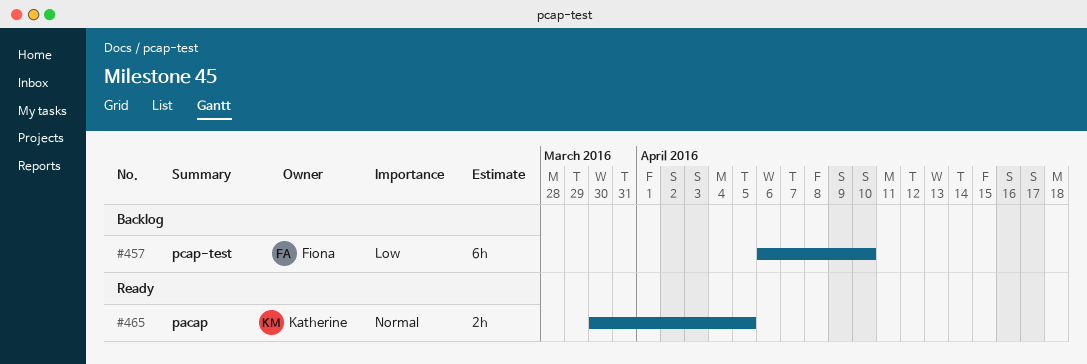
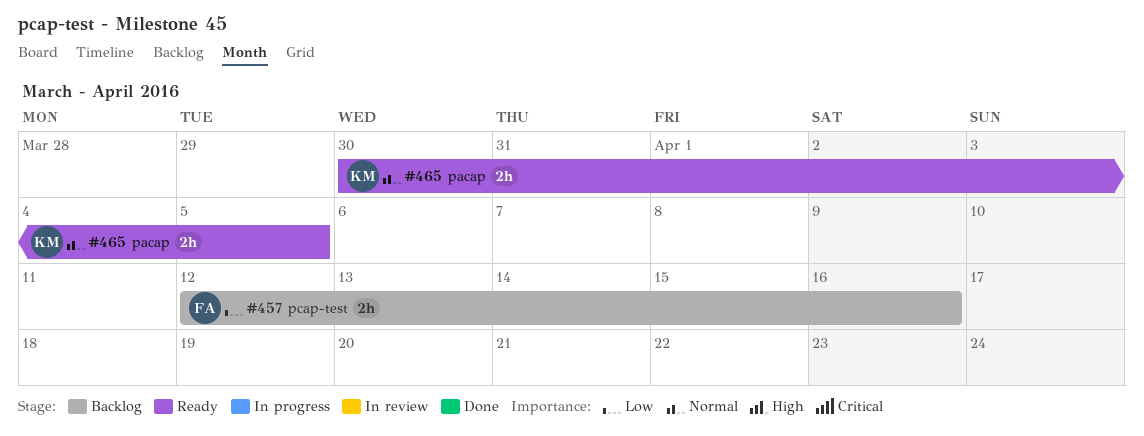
#457, estimate: 6h -> 2h
#457, start: Apr 6 -> Apr 12
#457, due: Apr 10 -> Apr 16

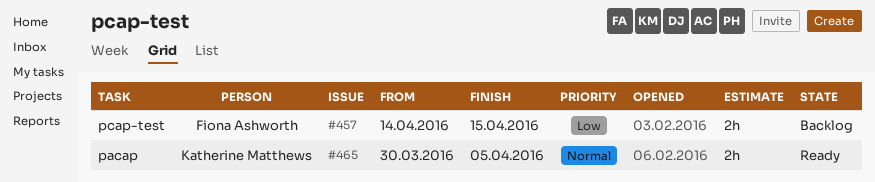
#457, start: Apr 12 -> Apr 14
#457, due: Apr 16 -> Apr 15

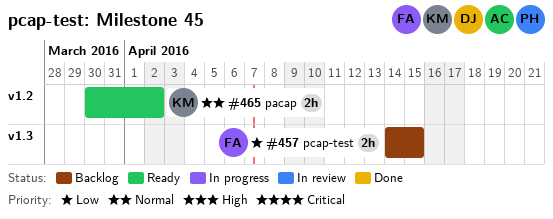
#465, due: Apr 5 -> Apr 2

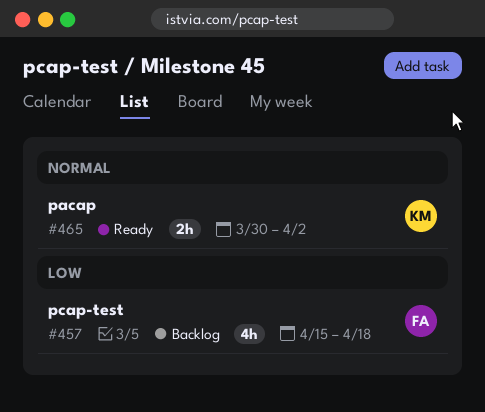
#457, estimate: 2h -> 4h
#457, start: Apr 14 -> Apr 15
#457, due: Apr 15 -> Apr 18

